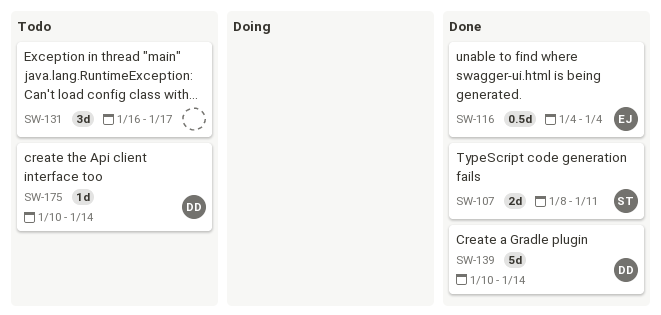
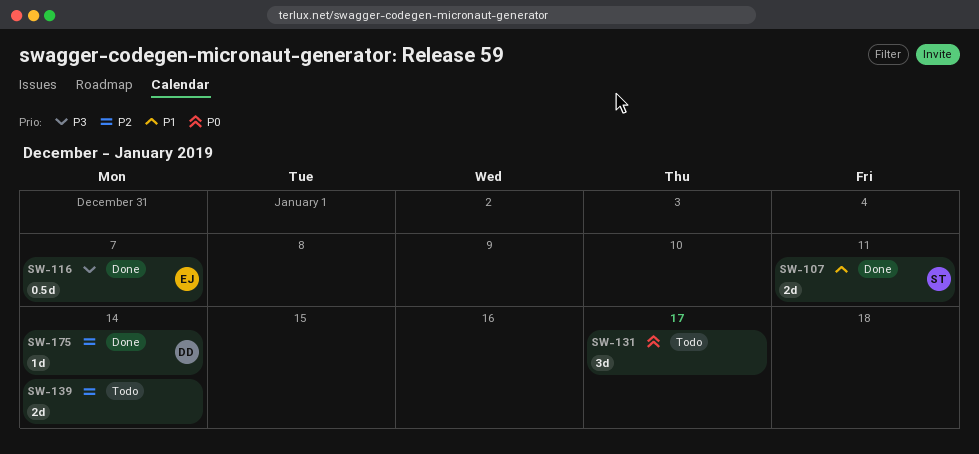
SW-116, due: Jan 4 -> Jan 7
SW-139, status: Done -> Todo
SW-139, owner: DD -> none
SW-139, estimate: 5d -> 2d
SW-175, status: Todo -> Done

